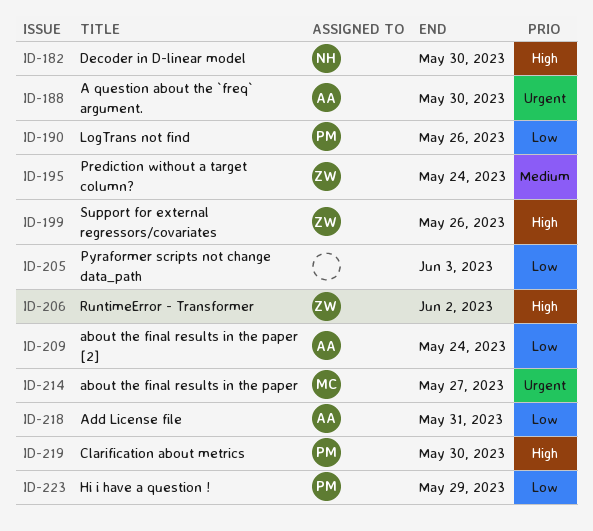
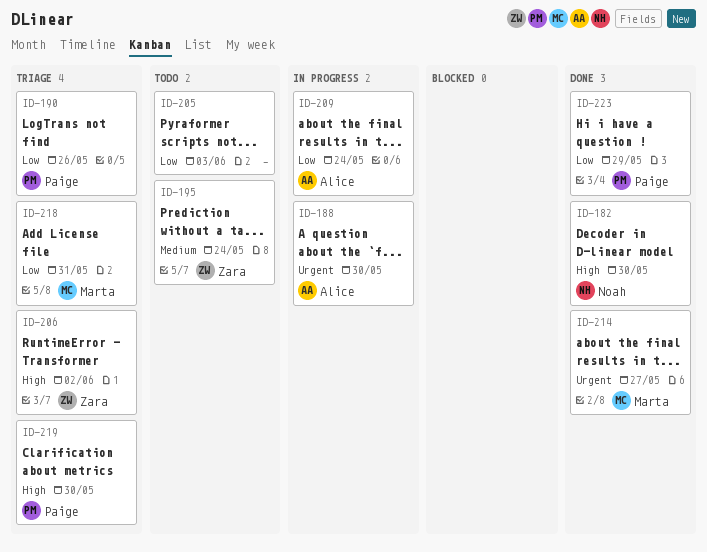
ID-199: present -> none
ID-218, owner: Alice -> Marta

